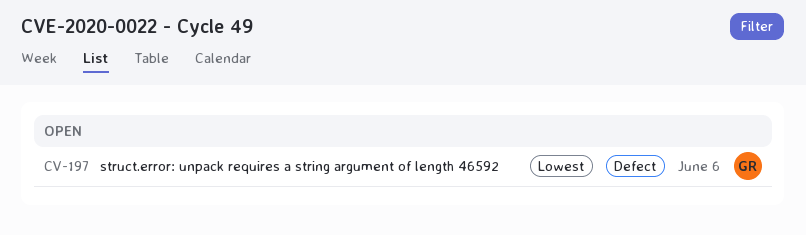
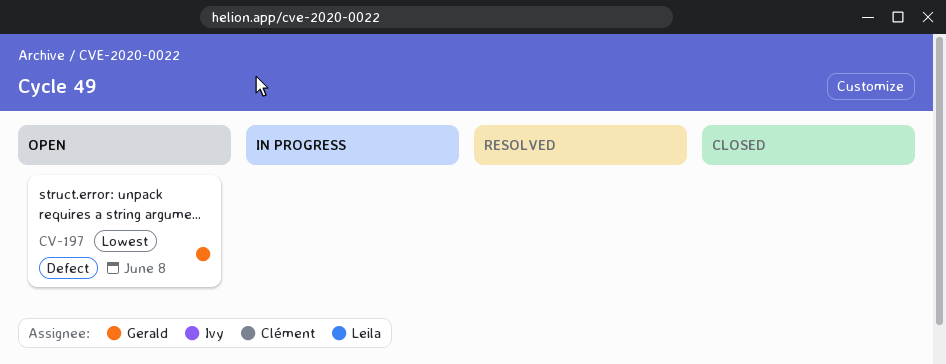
CV-197, due: Jun 6 -> Jun 8

